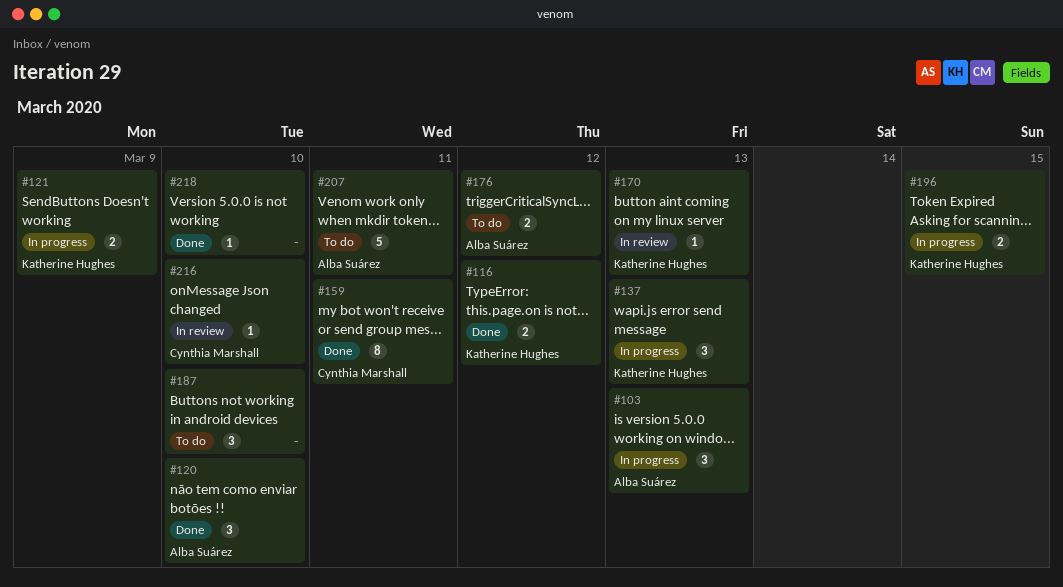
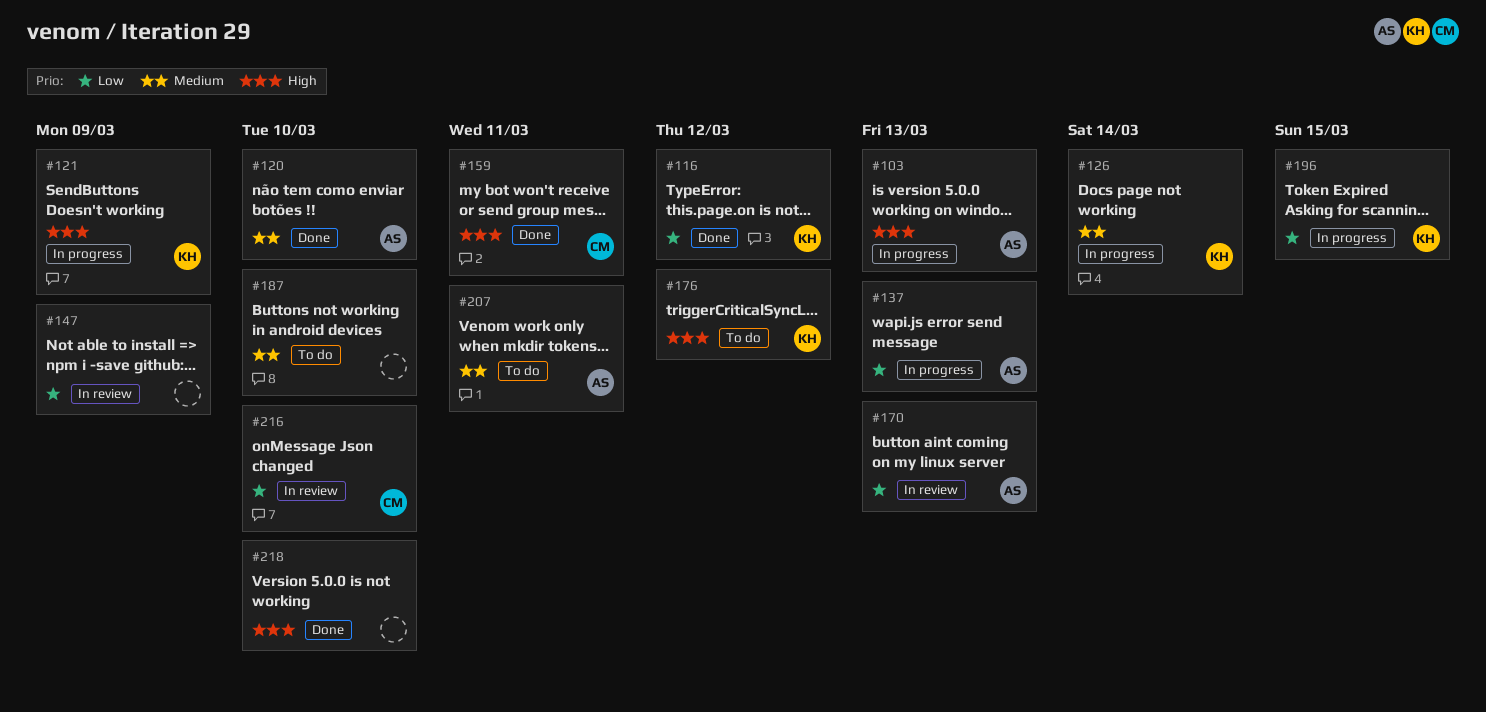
#126: none -> present
#137, owner: Katherine Hughes -> Alba Suárez
#147: none -> present
#170, owner: Katherine Hughes -> Alba Suárez
#176, owner: Alba Suárez -> Katherine Hughes

